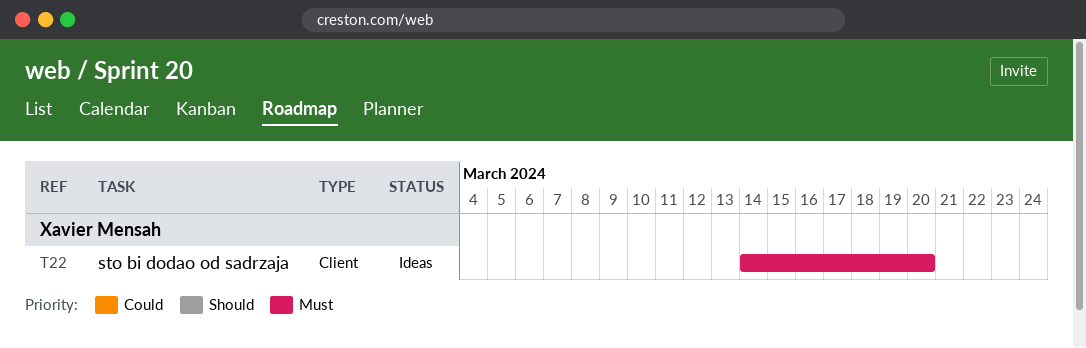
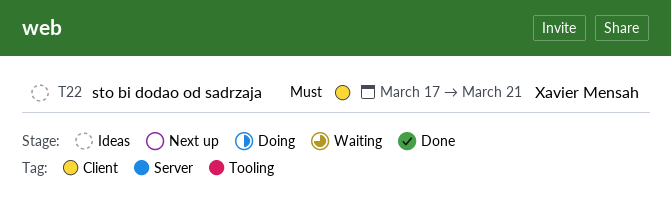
T22, start: Mar 14 -> Mar 17
T22, due: Mar 20 -> Mar 21

